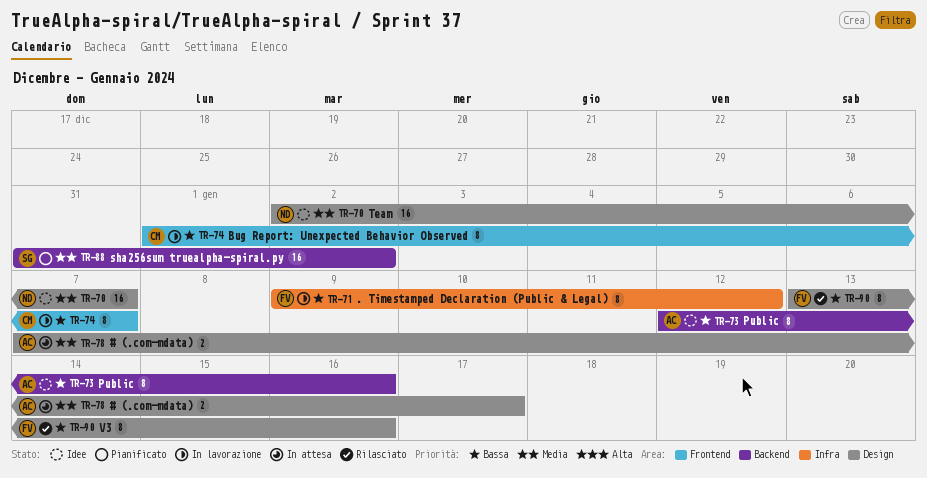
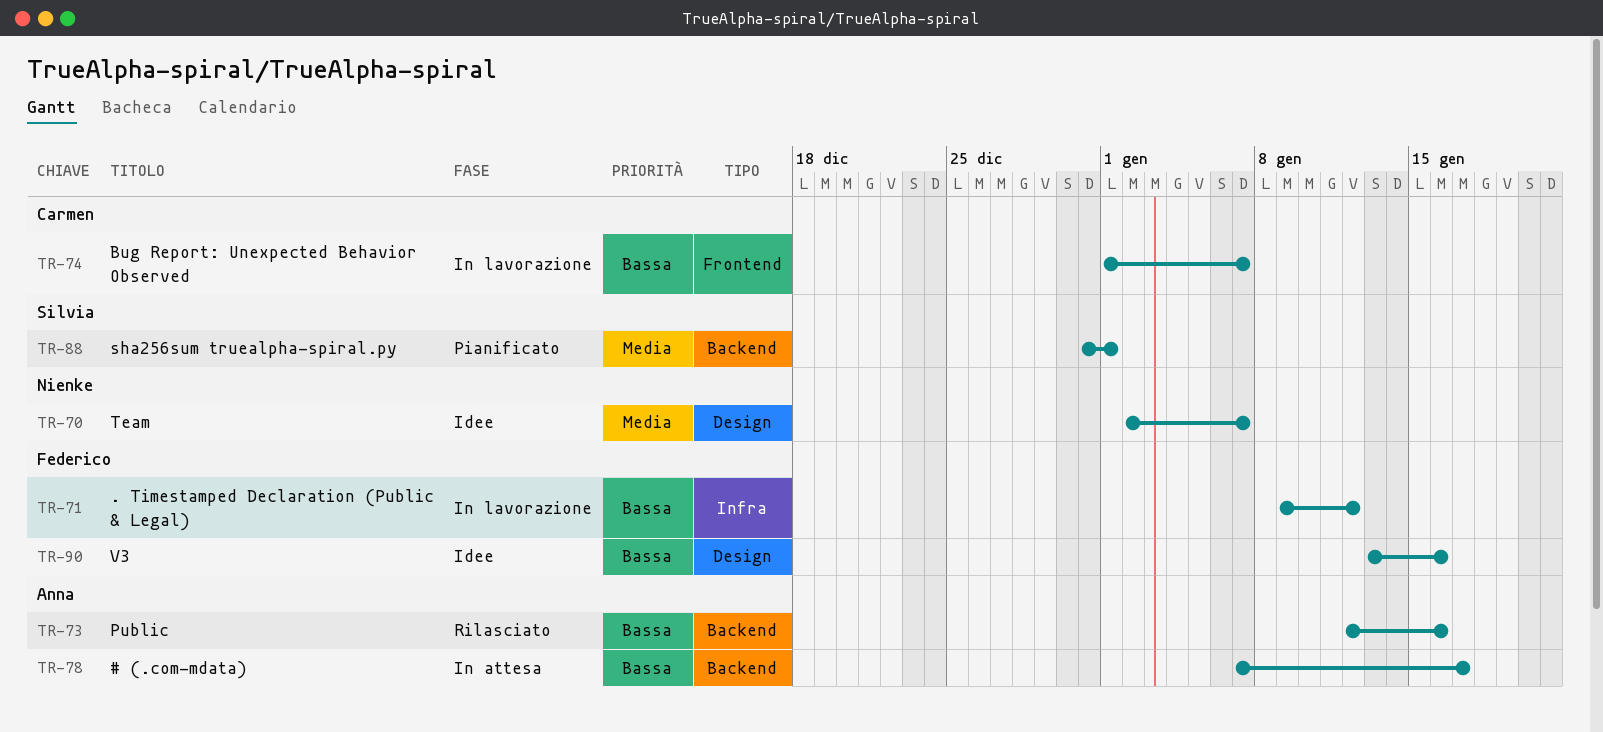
TR-73, status: Idee -> Rilasciato
TR-78, priority: Media -> Bassa
TR-78, label: Design -> Backend
TR-88, due: Jan 2 -> Jan 1
TR-90, status: Rilasciato -> Idee

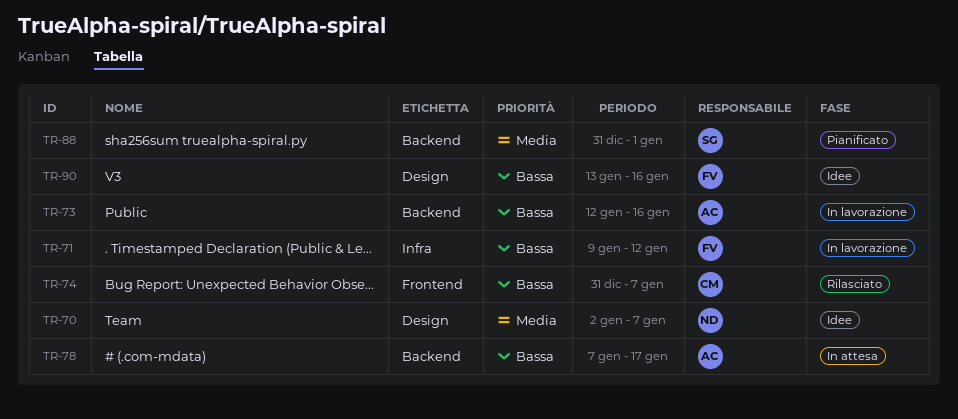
TR-73, status: Rilasciato -> In lavorazione
TR-74, status: In lavorazione -> Rilasciato
TR-74, start: Jan 1 -> Dec 31

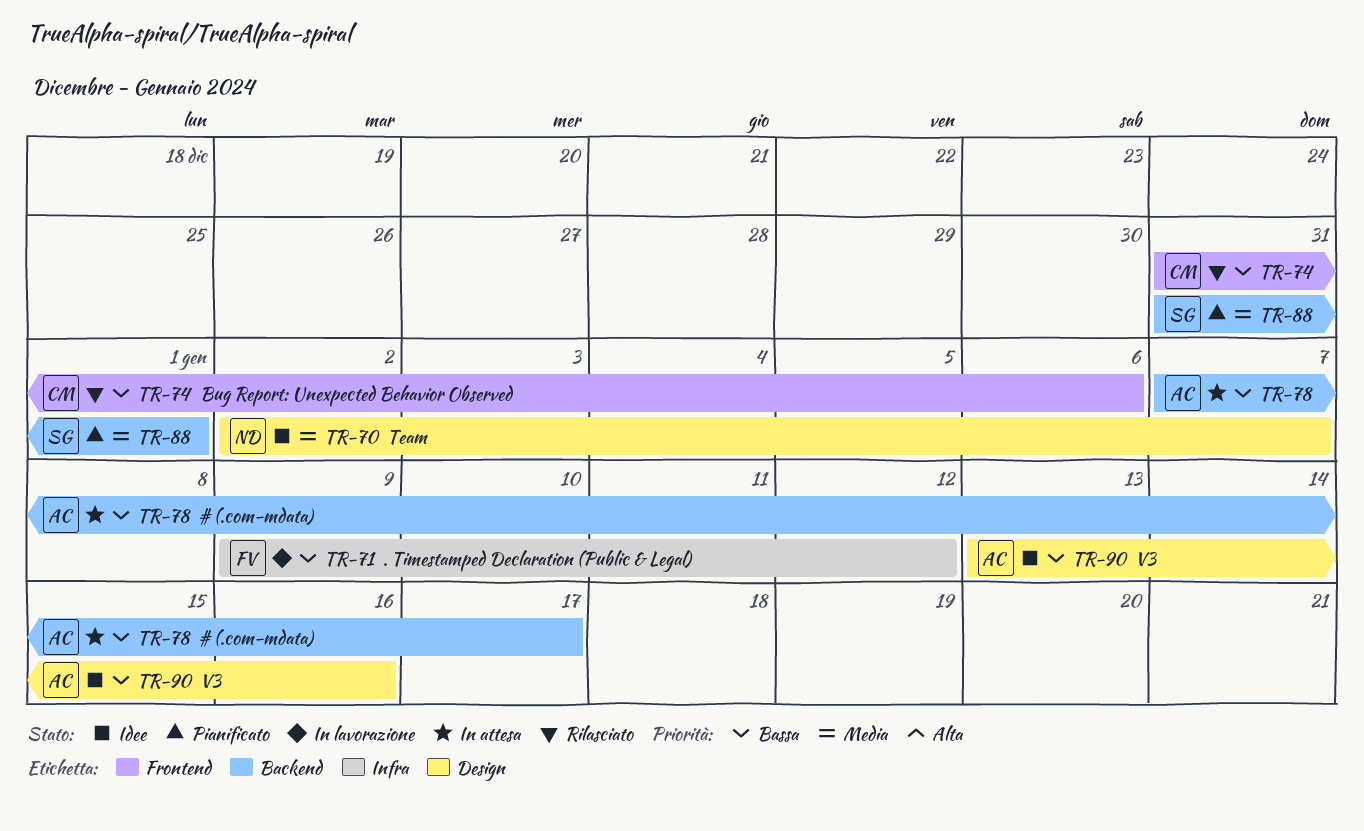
TR-73: present -> none
TR-74, due: Jan 7 -> Jan 6
TR-90, owner: FV -> AC

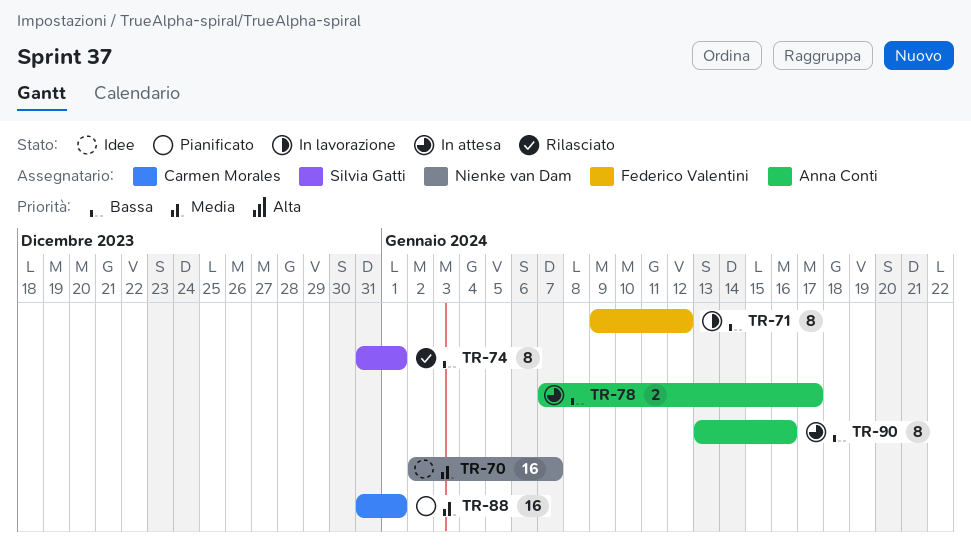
TR-74, owner: Carmen Morales -> Silvia Gatti
TR-74, due: Jan 6 -> Jan 1
TR-88, owner: Silvia Gatti -> Carmen Morales
TR-90, status: Idee -> In attesa

